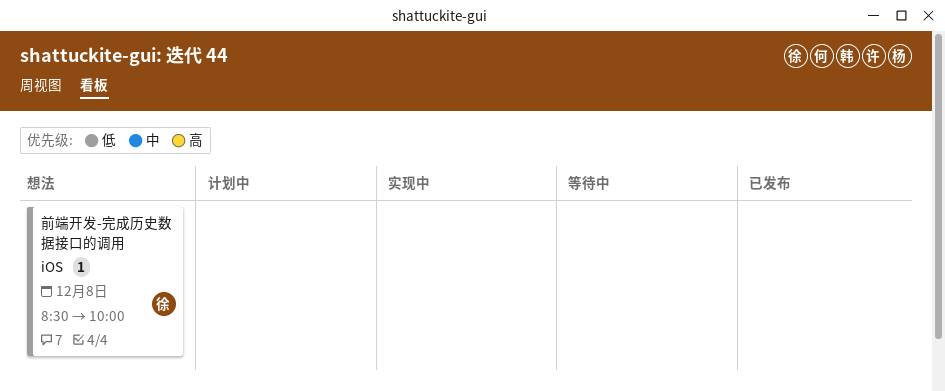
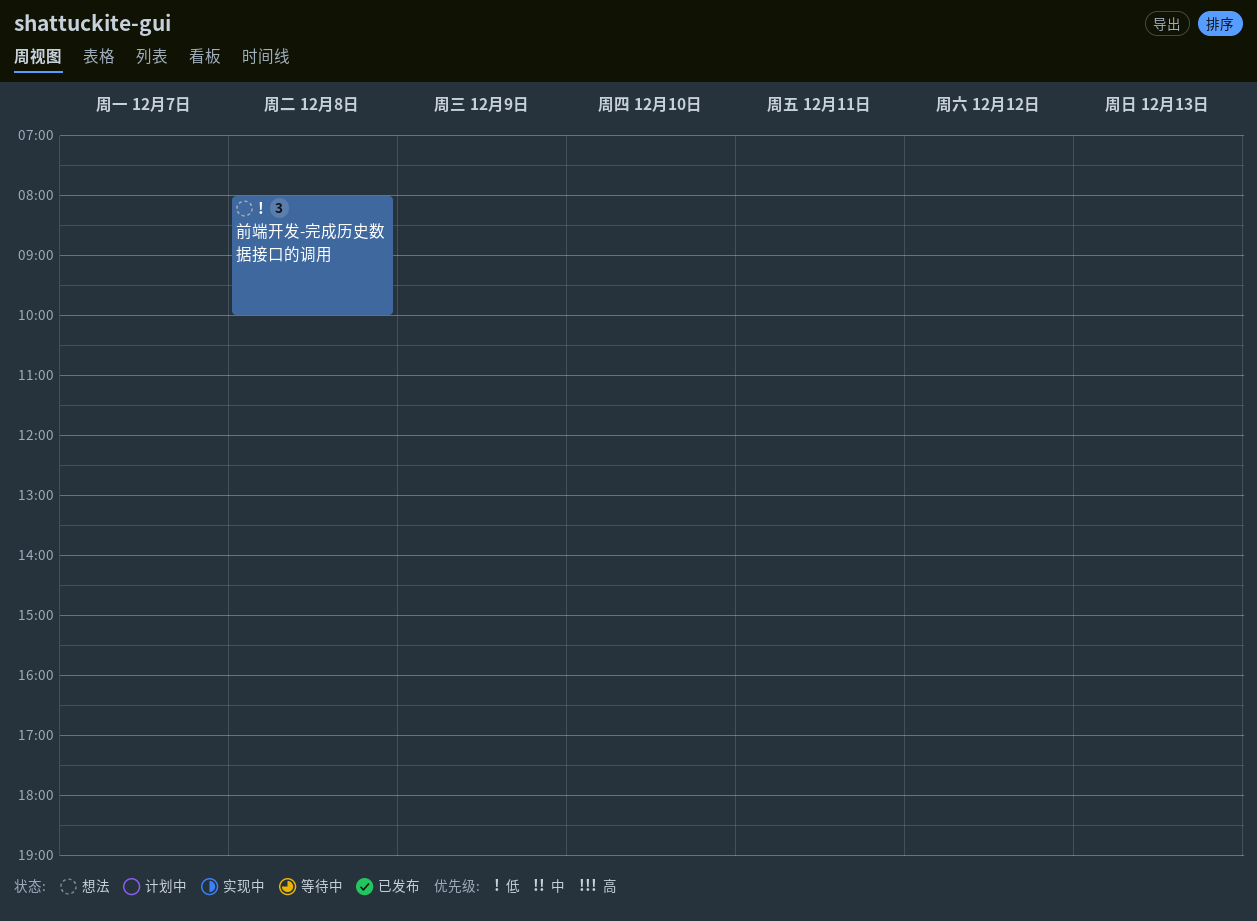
前端开发-完成历史数据接口的调用, estimate: 1 -> 3
前端开发-完成历史数据接口的调用, begins: 08:30 -> 08:00

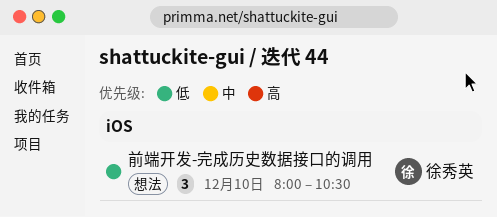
前端开发-完成历史数据接口的调用, day: Dec 8 -> Dec 10
前端开发-完成历史数据接口的调用, ends: 10:00 -> 10:30

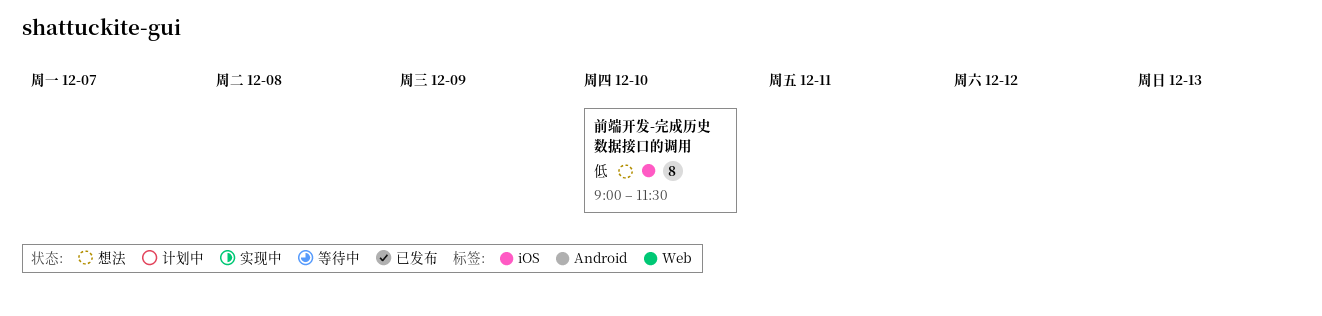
前端开发-完成历史数据接口的调用, estimate: 3 -> 8
前端开发-完成历史数据接口的调用, begins: 08:00 -> 09:00
前端开发-完成历史数据接口的调用, ends: 10:30 -> 11:30

